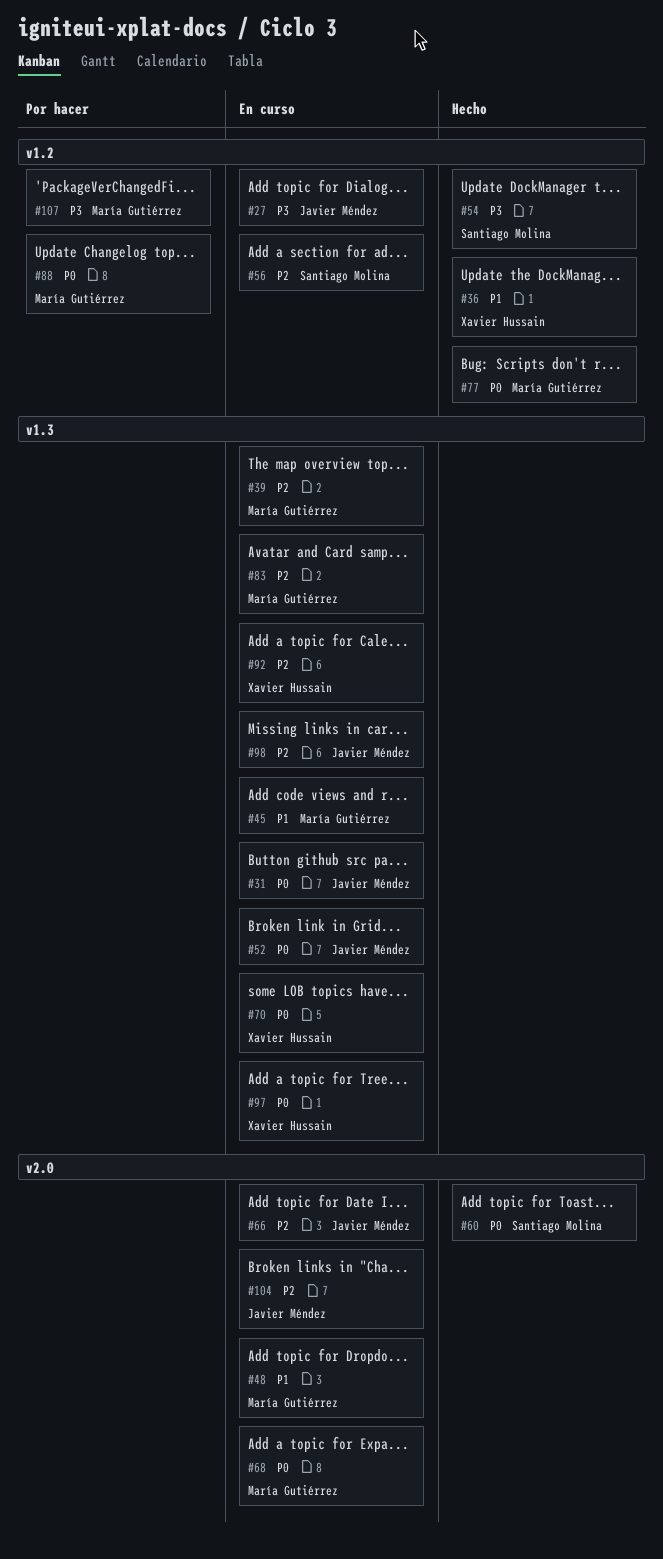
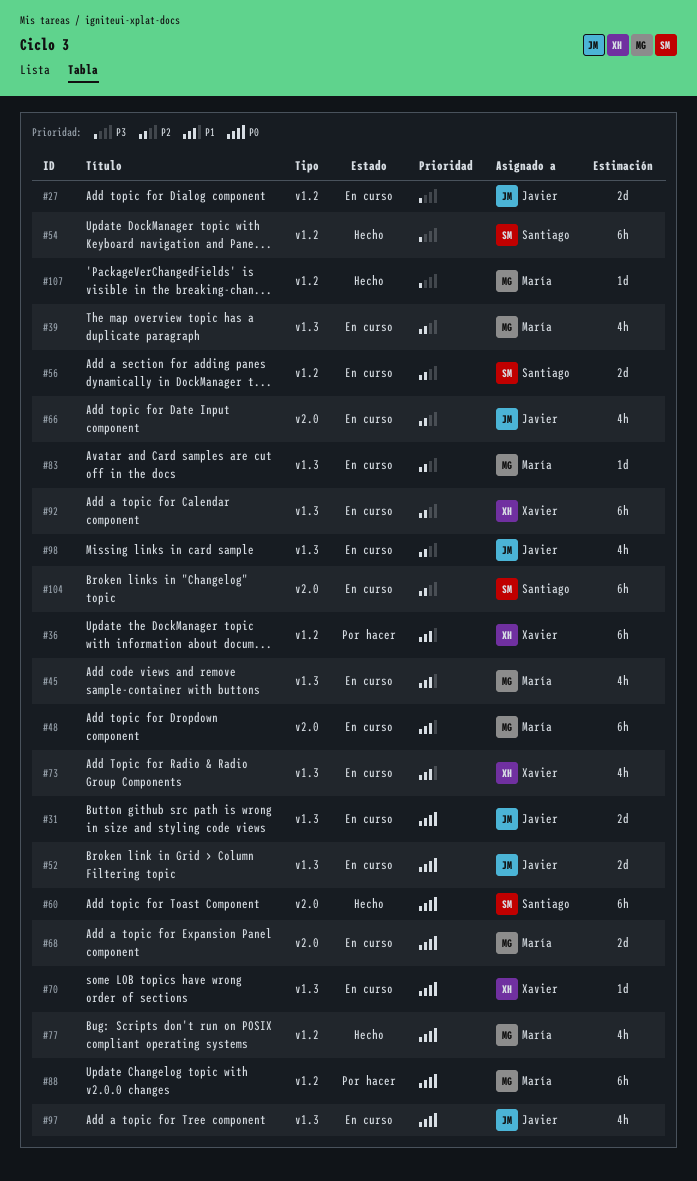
#36, status: Hecho -> Por hacer
#73: none -> present
#97, owner: Xavier Hussain -> Javier Méndez
#104, owner: Javier Méndez -> Santiago Molina
#107, status: Por hacer -> Hecho

